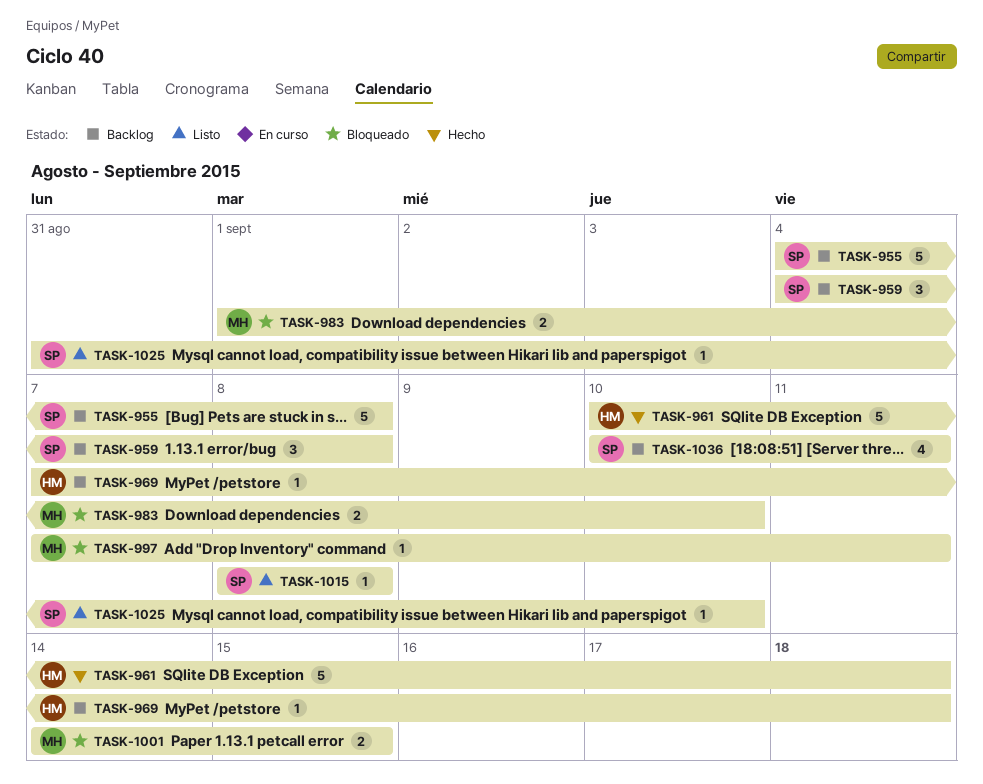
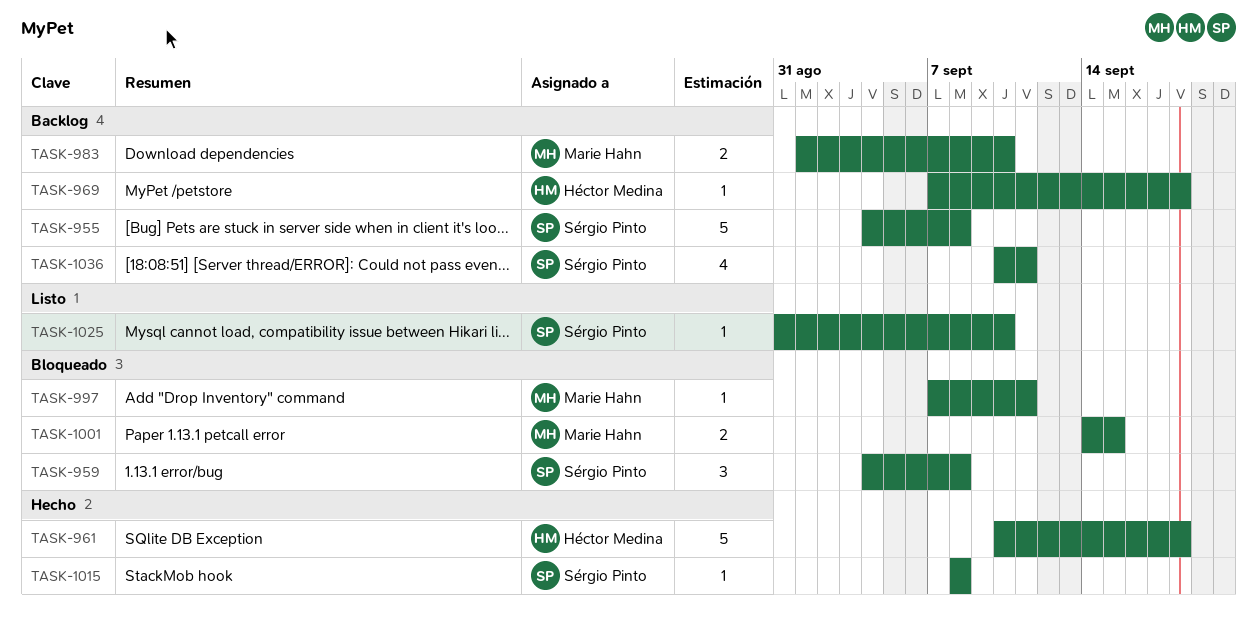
TASK-959, status: Backlog -> Bloqueado
TASK-983, status: Bloqueado -> Backlog
TASK-1015, status: Listo -> Hecho

